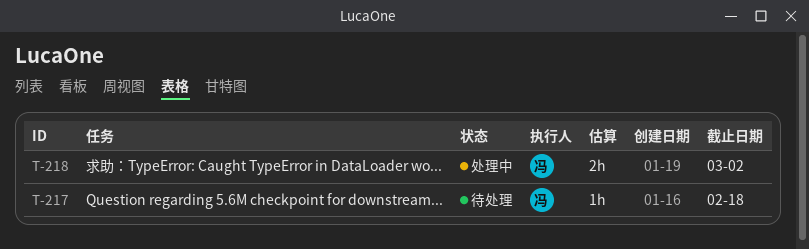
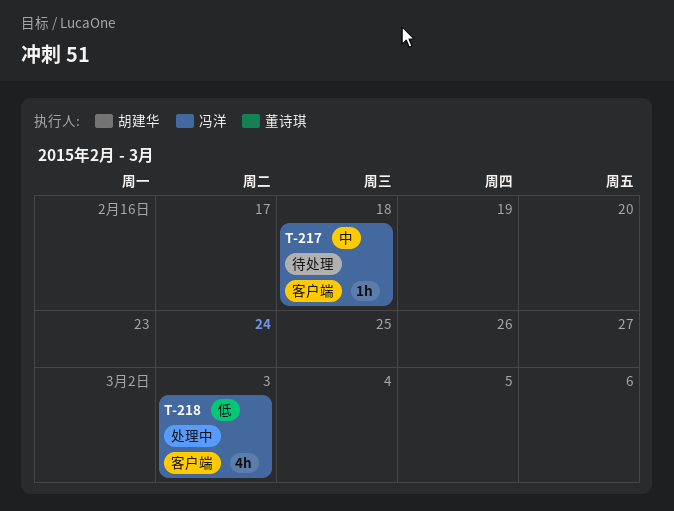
T-218, estimate: 2h -> 4h
T-218, due: Mar 2 -> Mar 3

